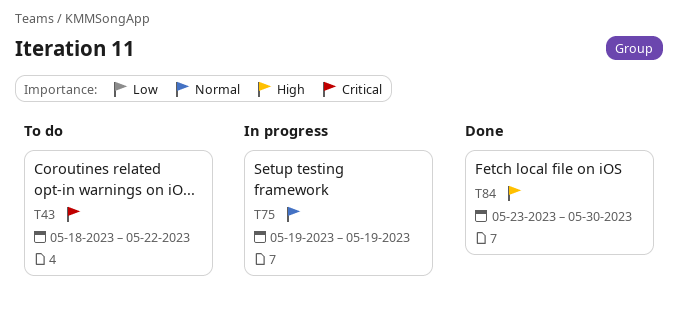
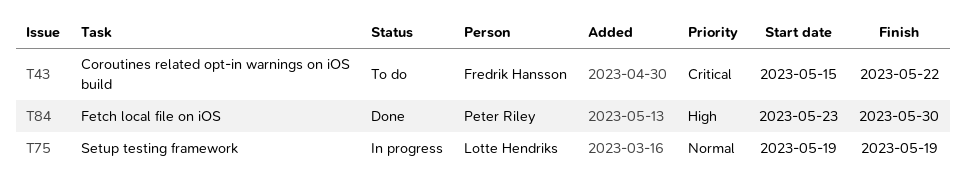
T43, start: May 18 -> May 15

